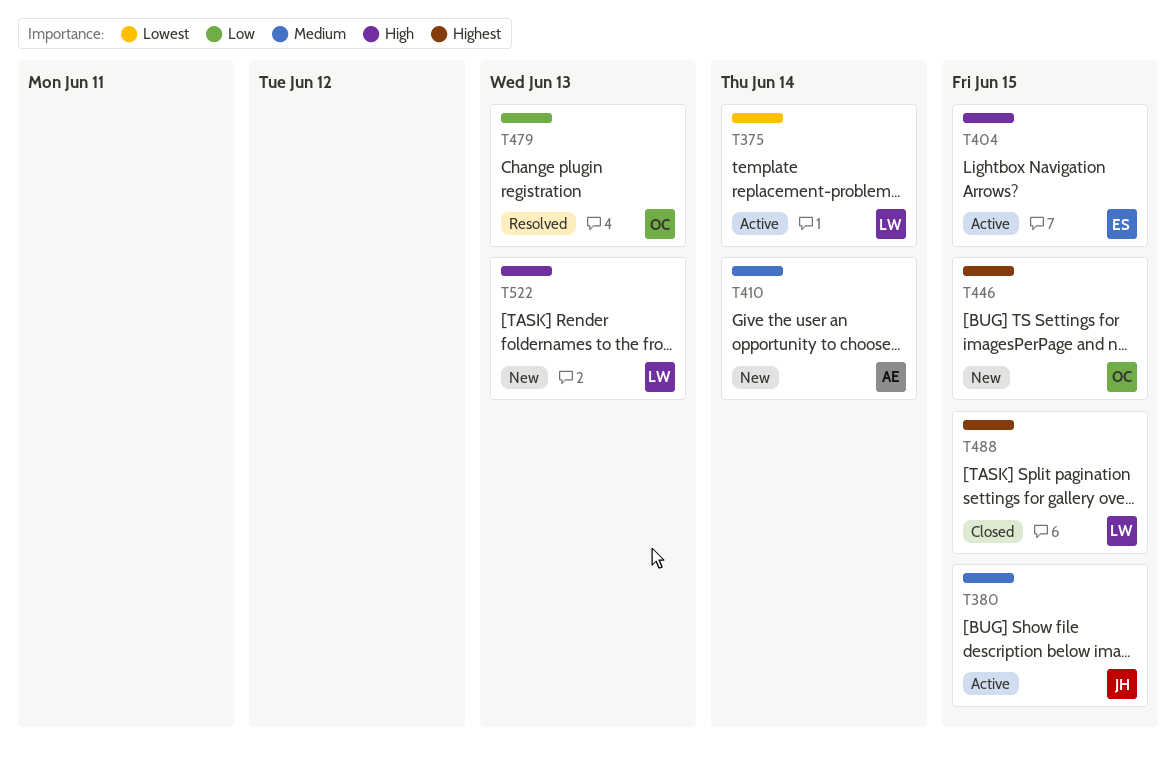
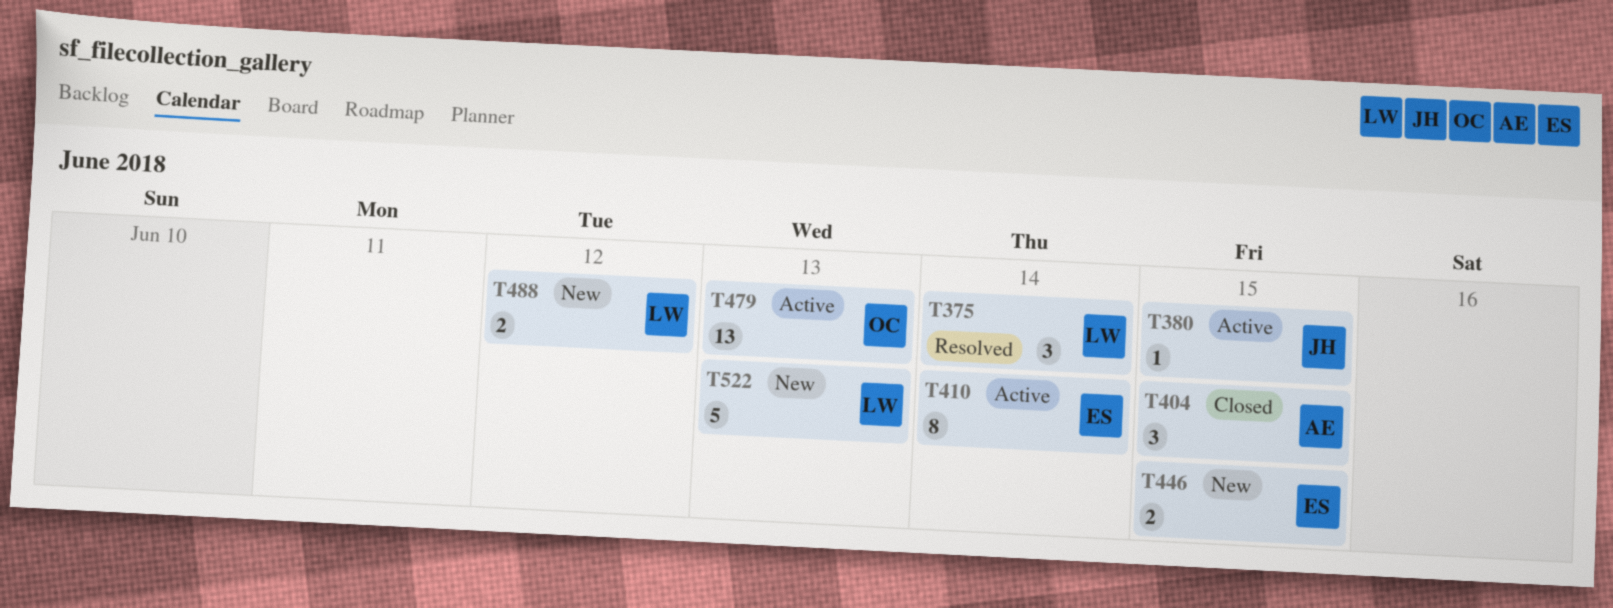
T375, status: Active -> Resolved
T404, status: Active -> Closed
T404, owner: ES -> AE
T410, status: New -> Active
T410, owner: AE -> ES
T446, owner: OC -> ES
T479, status: Resolved -> Active
T488, status: Closed -> New
T488, due: Jun 15 -> Jun 12

